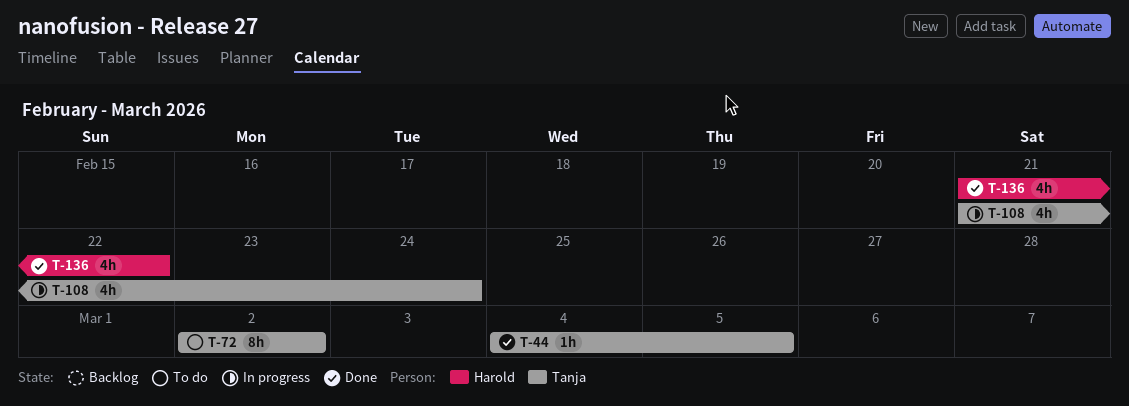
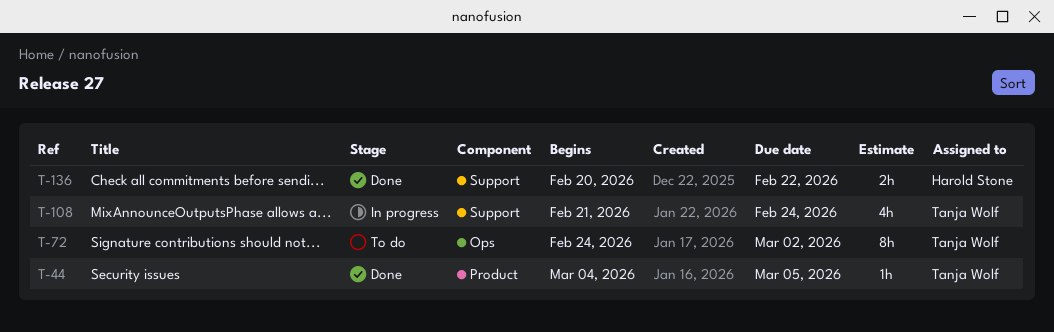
T-72, start: Mar 2 -> Feb 24
T-136, estimate: 4h -> 2h
T-136, start: Feb 21 -> Feb 20

